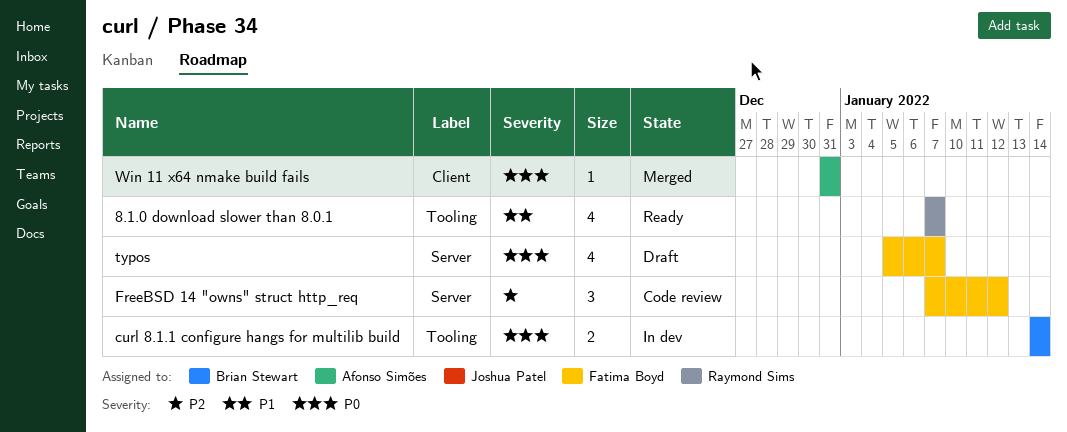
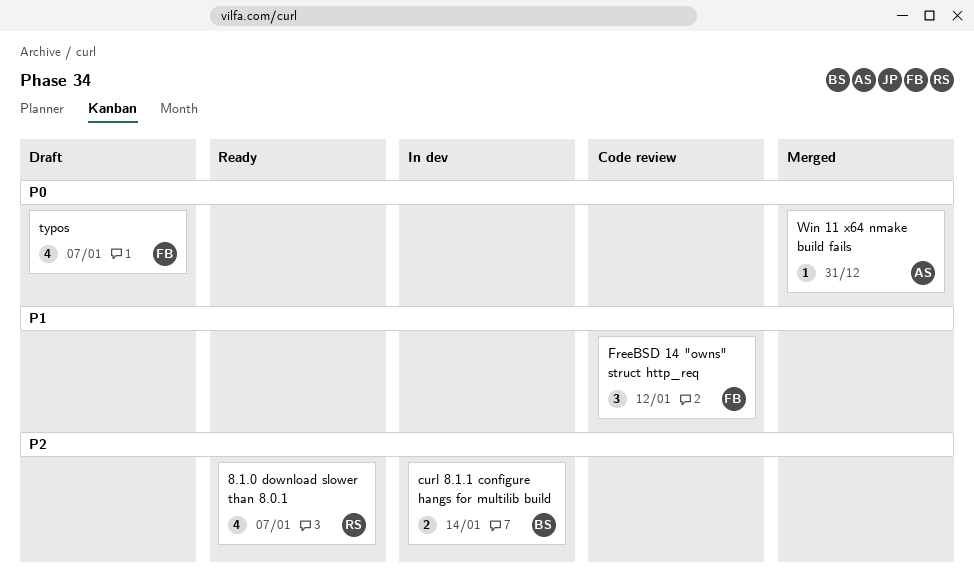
8.1.0 download slower than 8.0.1, priority: P1 -> P2
curl 8.1.1 configure hangs for multilib build, priority: P0 -> P2
FreeBSD 14 "owns" struct http_req, priority: P2 -> P1

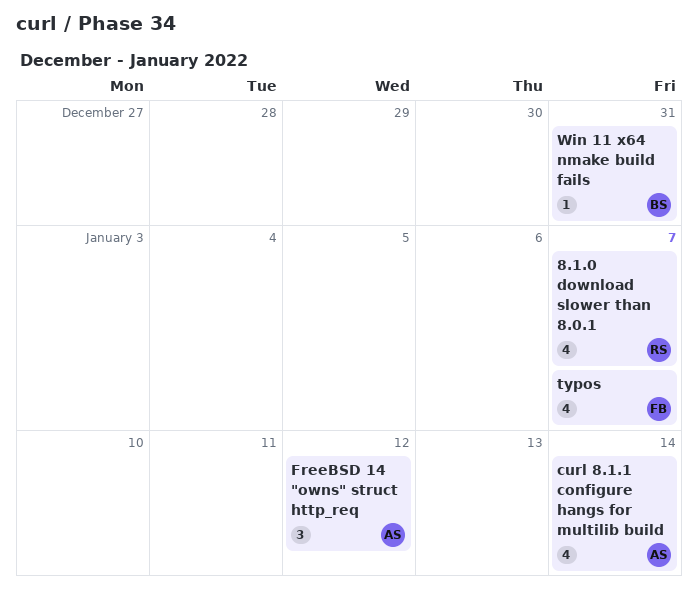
curl 8.1.1 configure hangs for multilib build, owner: BS -> AS
curl 8.1.1 configure hangs for multilib build, estimate: 2 -> 4
FreeBSD 14 "owns" struct http_req, owner: FB -> AS
Win 11 x64 nmake build fails, owner: AS -> BS

